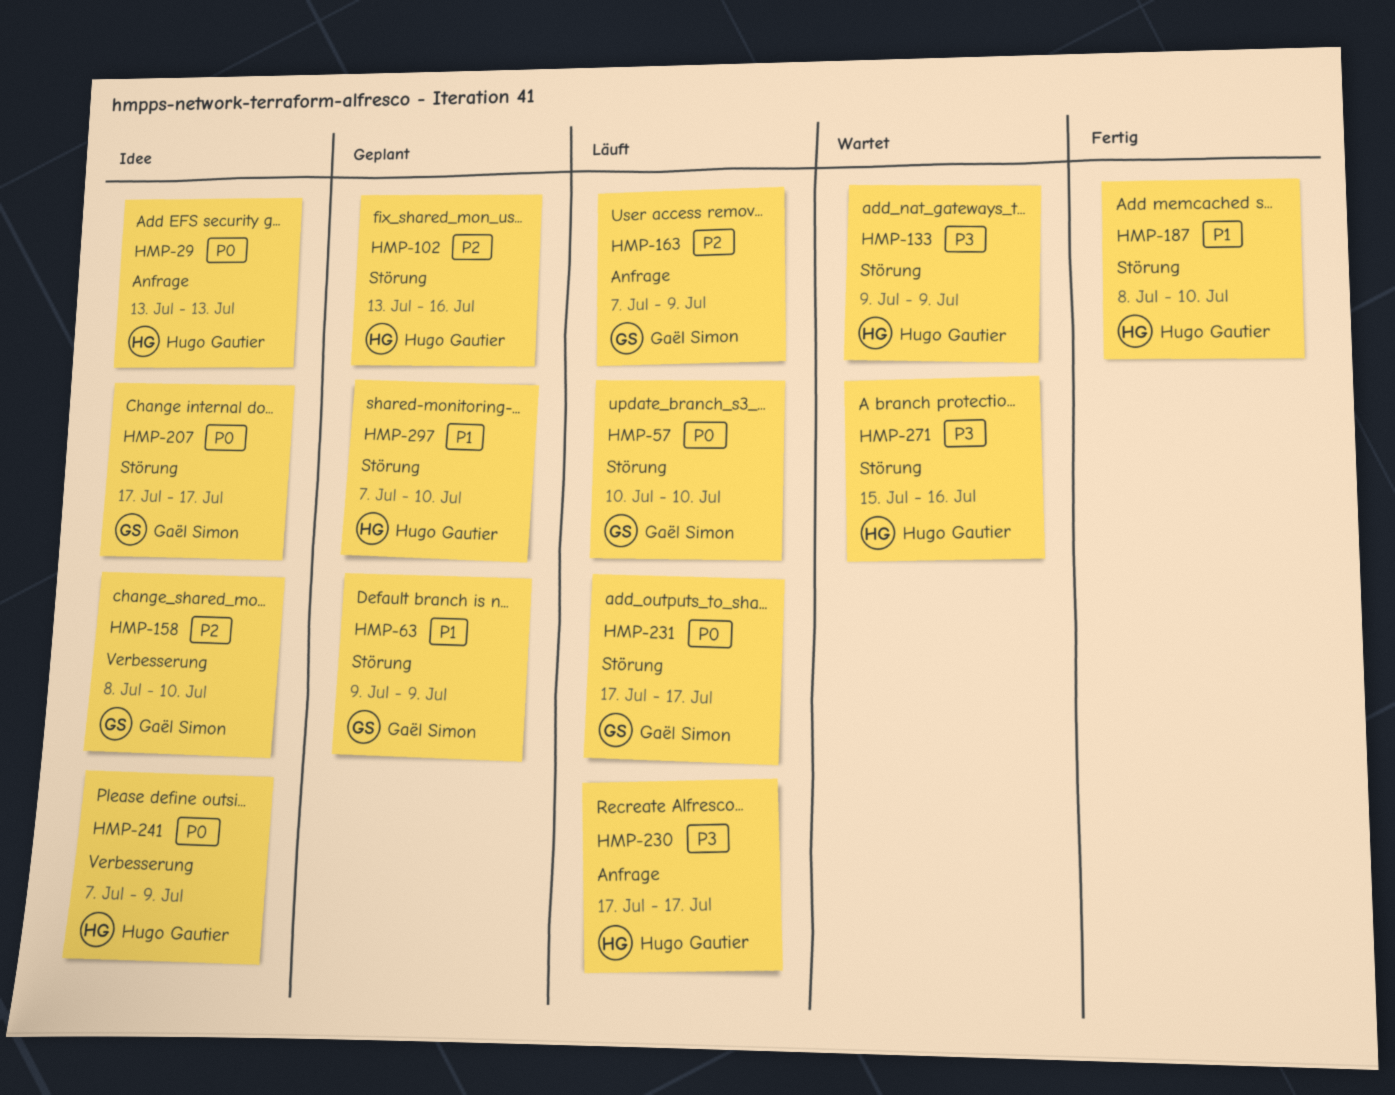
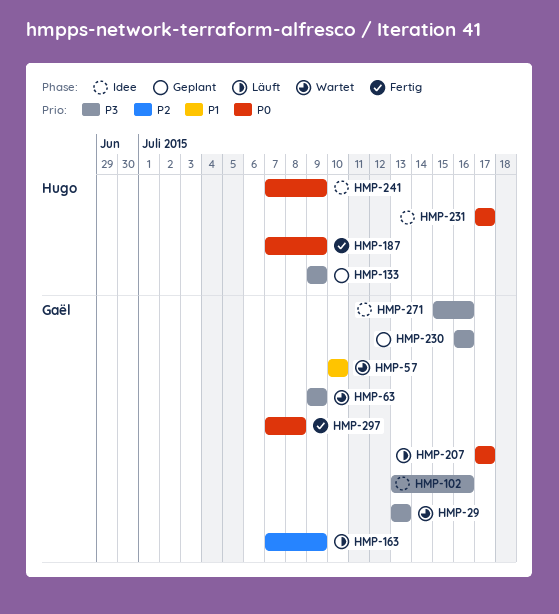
HMP-29, status: Idee -> Wartet
HMP-29, owner: Hugo Gautier -> Gaël Simon
HMP-29, priority: P0 -> P3
HMP-57, status: Läuft -> Wartet
HMP-57, priority: P0 -> P1
HMP-63, status: Geplant -> Wartet
HMP-63, priority: P1 -> P3
HMP-102, status: Geplant -> Idee
HMP-102, owner: Hugo Gautier -> Gaël Simon
HMP-102, priority: P2 -> P3
HMP-133, status: Wartet -> Geplant
HMP-158: present -> none
HMP-187, priority: P1 -> P0
HMP-187, start: Jul 8 -> Jul 7
HMP-187, due: Jul 10 -> Jul 9
HMP-207, status: Idee -> Läuft
HMP-230, status: Läuft -> Geplant
HMP-230, owner: Hugo Gautier -> Gaël Simon
HMP-230, start: Jul 17 -> Jul 16
HMP-230, due: Jul 17 -> Jul 16
HMP-231, status: Läuft -> Idee
HMP-231, owner: Gaël Simon -> Hugo Gautier
HMP-271, status: Wartet -> Idee
HMP-271, owner: Hugo Gautier -> Gaël Simon
HMP-297, status: Geplant -> Fertig
HMP-297, owner: Hugo Gautier -> Gaël Simon
HMP-297, priority: P1 -> P0
HMP-297, due: Jul 10 -> Jul 8

